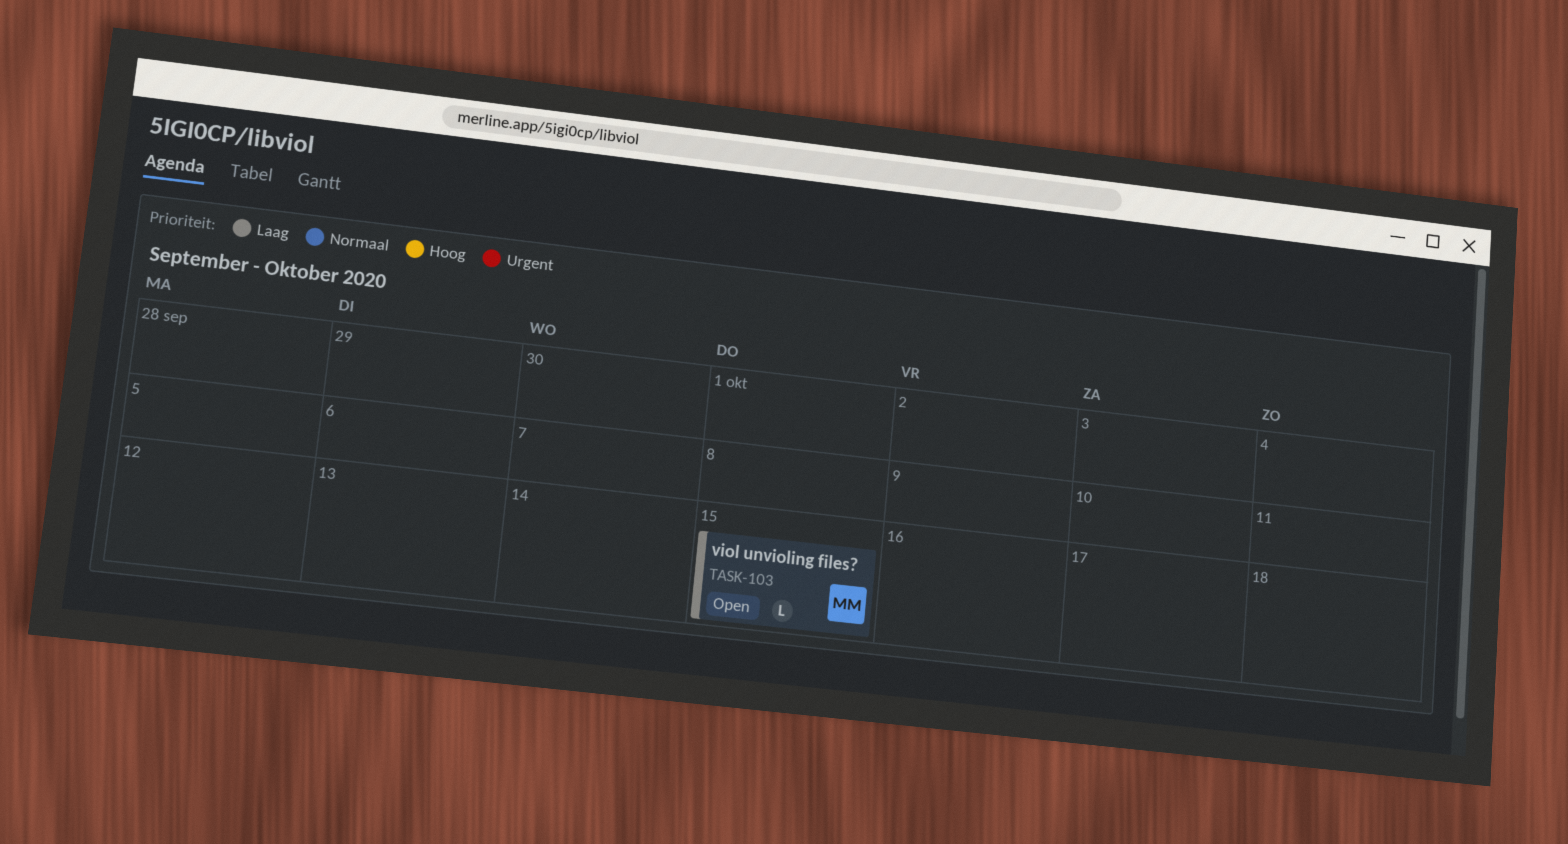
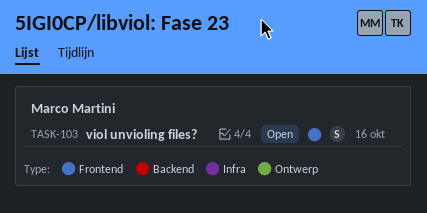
TASK-103, estimate: L -> S
TASK-103, due: Oct 15 -> Oct 16

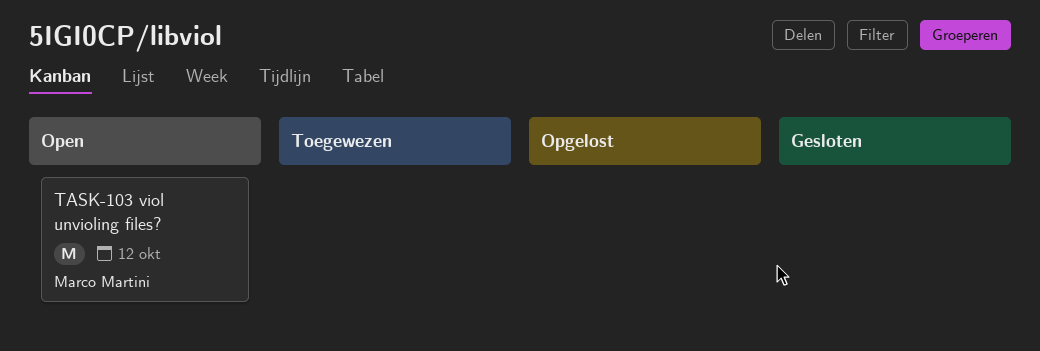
TASK-103, estimate: S -> M
TASK-103, due: Oct 16 -> Oct 12

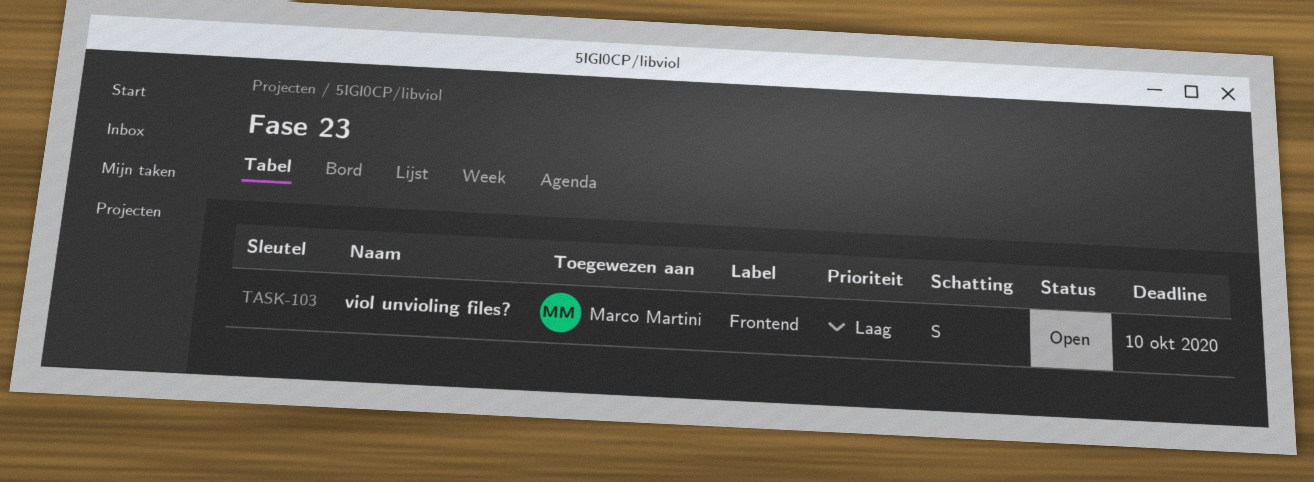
TASK-103, estimate: M -> S
TASK-103, due: Oct 12 -> Oct 10

